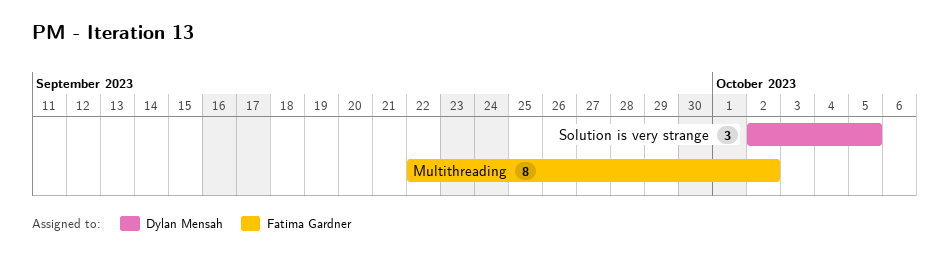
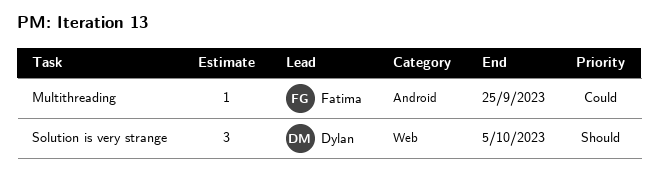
Multithreading, estimate: 8 -> 1
Multithreading, due: Oct 2 -> Sep 25

